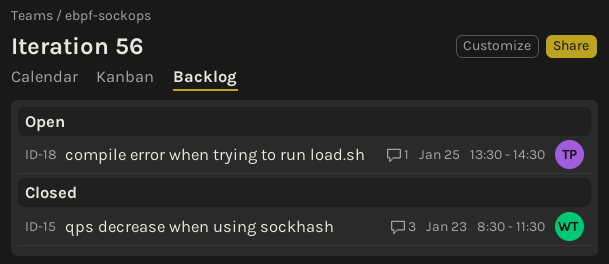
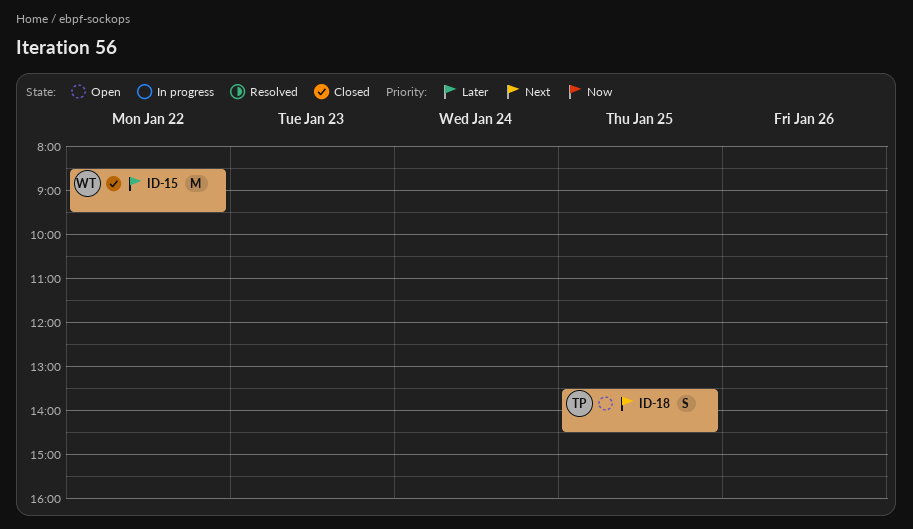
ID-15, day: Jan 23 -> Jan 22
ID-15, ends: 11:30 -> 09:30

